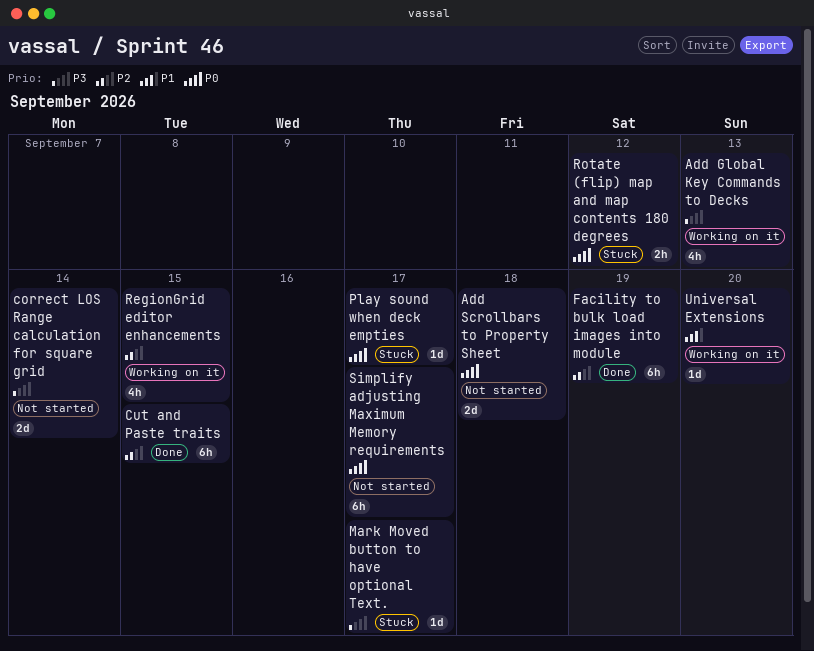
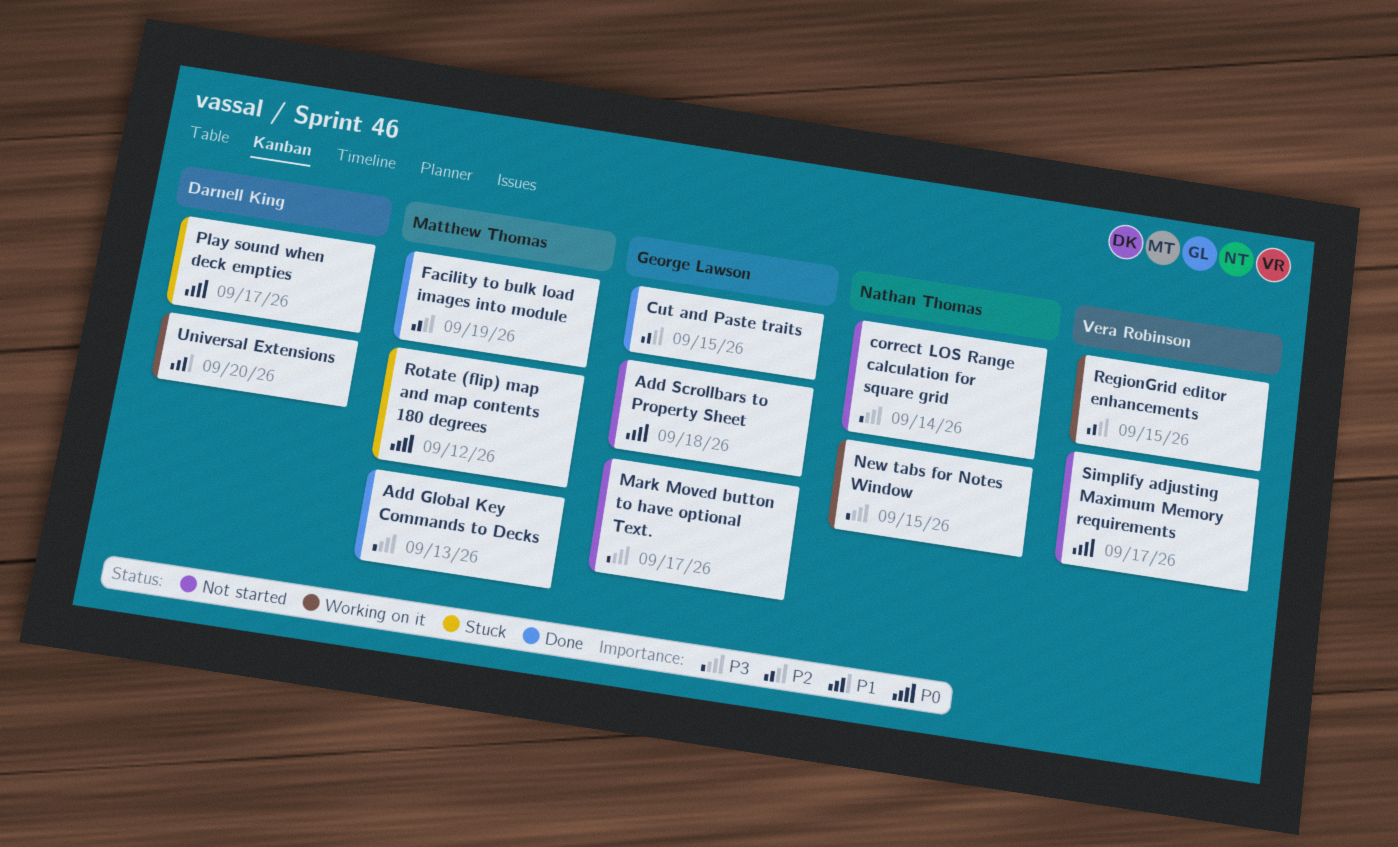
Add Global Key Commands to Decks, status: Working on it -> Done
Mark Moved button to have optional Text., status: Stuck -> Not started
New tabs for Notes Window: none -> present

